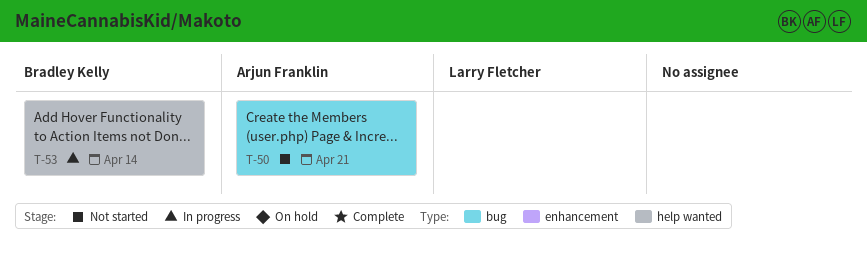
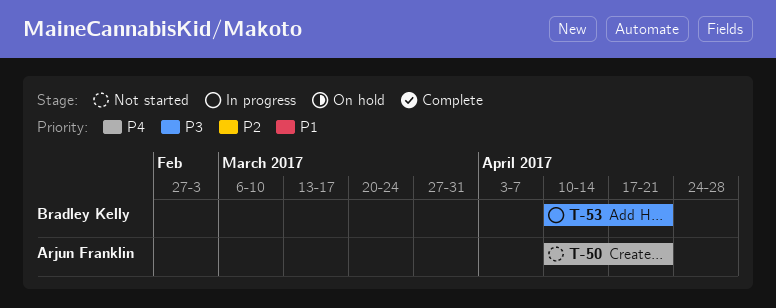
T-53, due: Apr 14 -> Apr 21

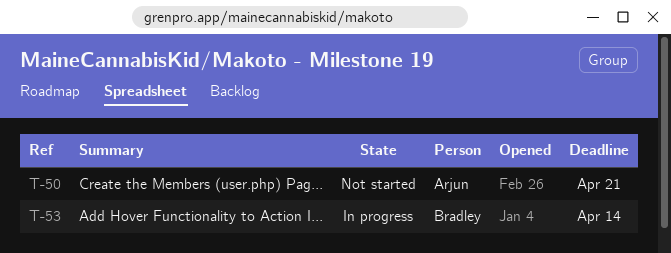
T-53, due: Apr 21 -> Apr 14

